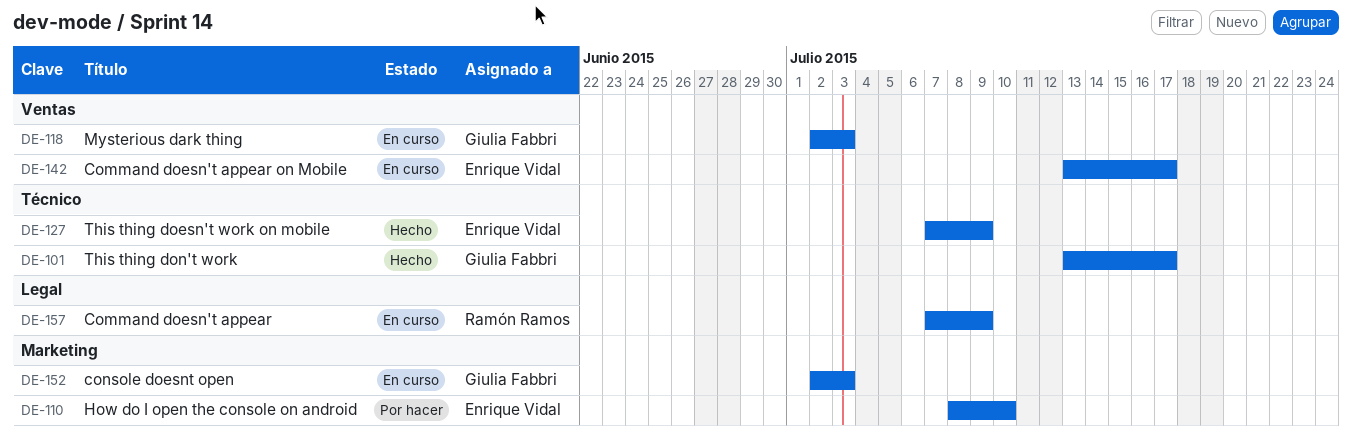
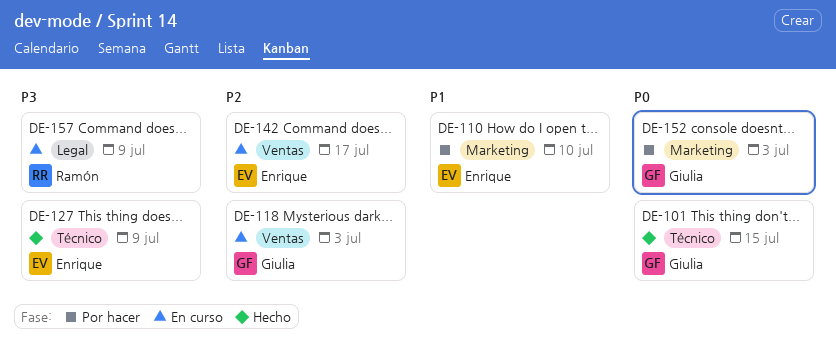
DE-101, due: Jul 17 -> Jul 15
DE-152, status: En curso -> Por hacer

